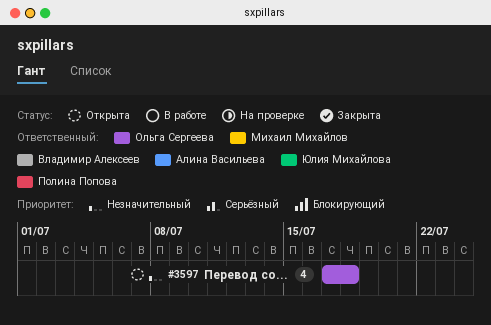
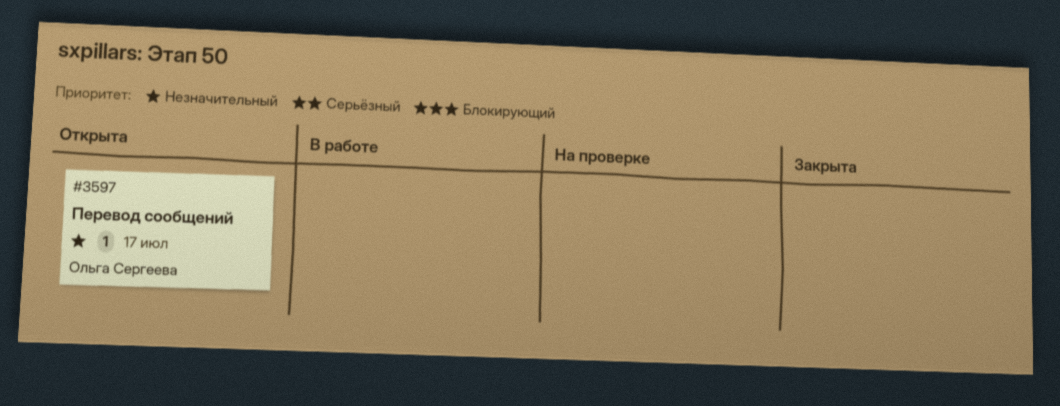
#3597, estimate: 4 -> 1
#3597, due: Jul 18 -> Jul 17

